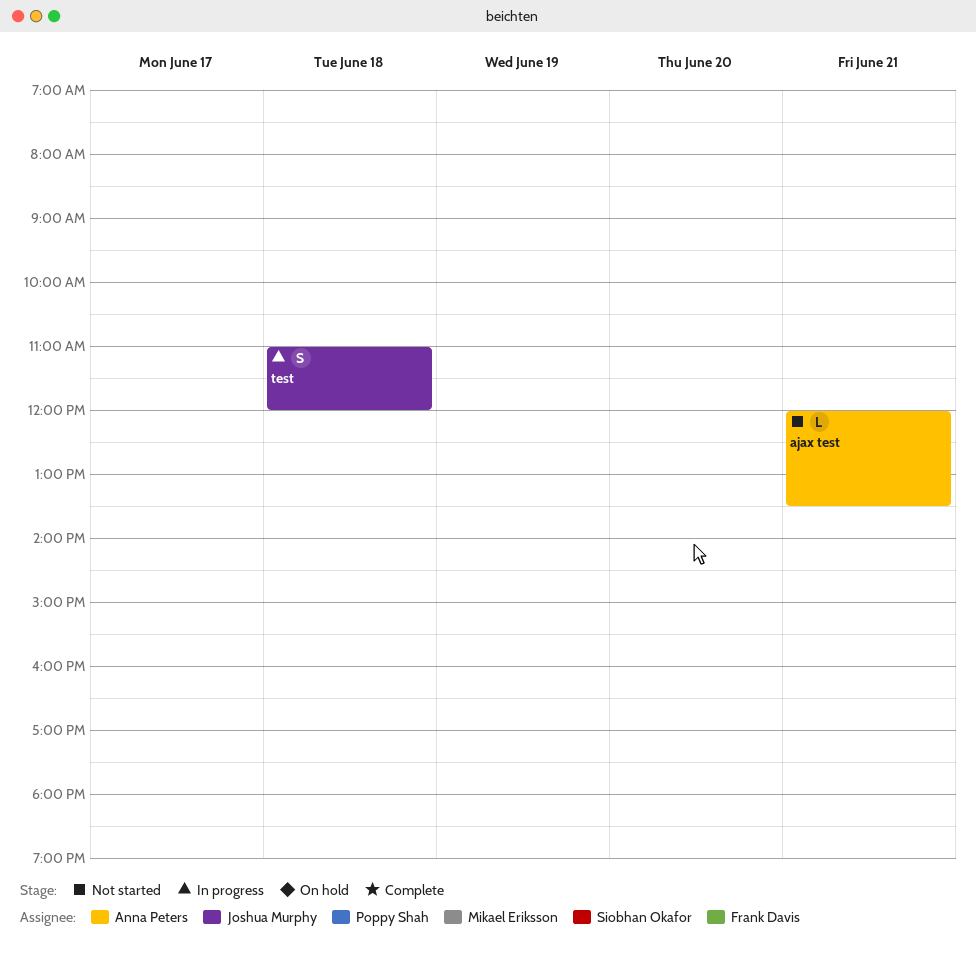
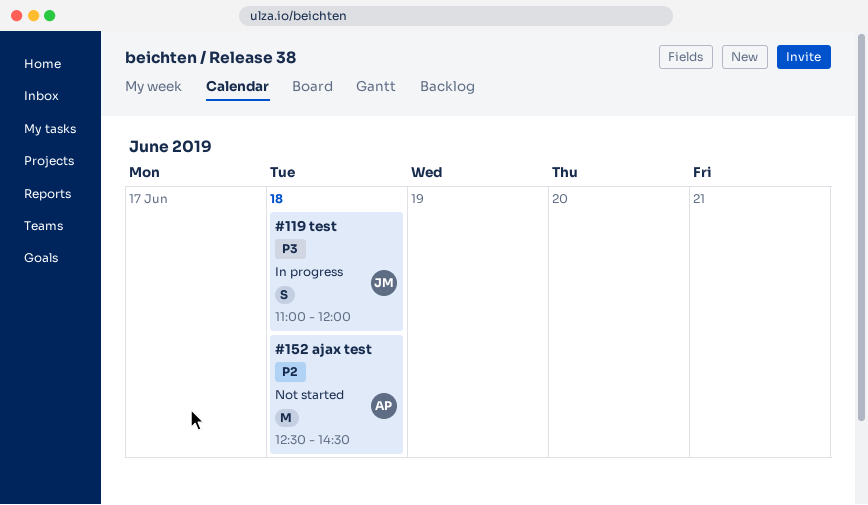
ajax test, estimate: L -> M
ajax test, day: Jun 21 -> Jun 18
ajax test, begins: 12:00 -> 12:30
ajax test, ends: 13:30 -> 14:30

